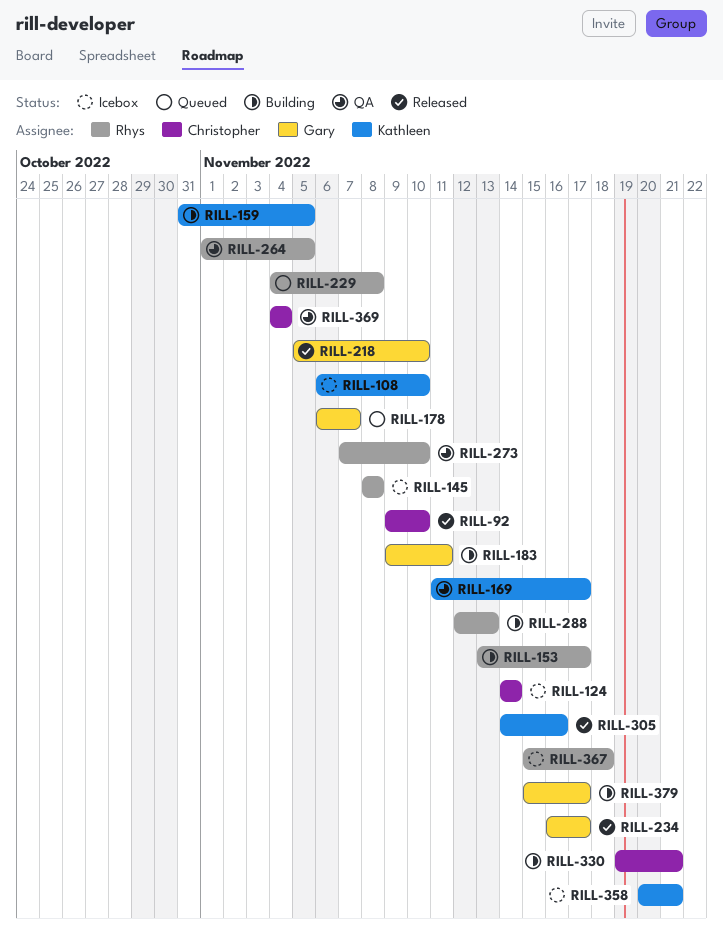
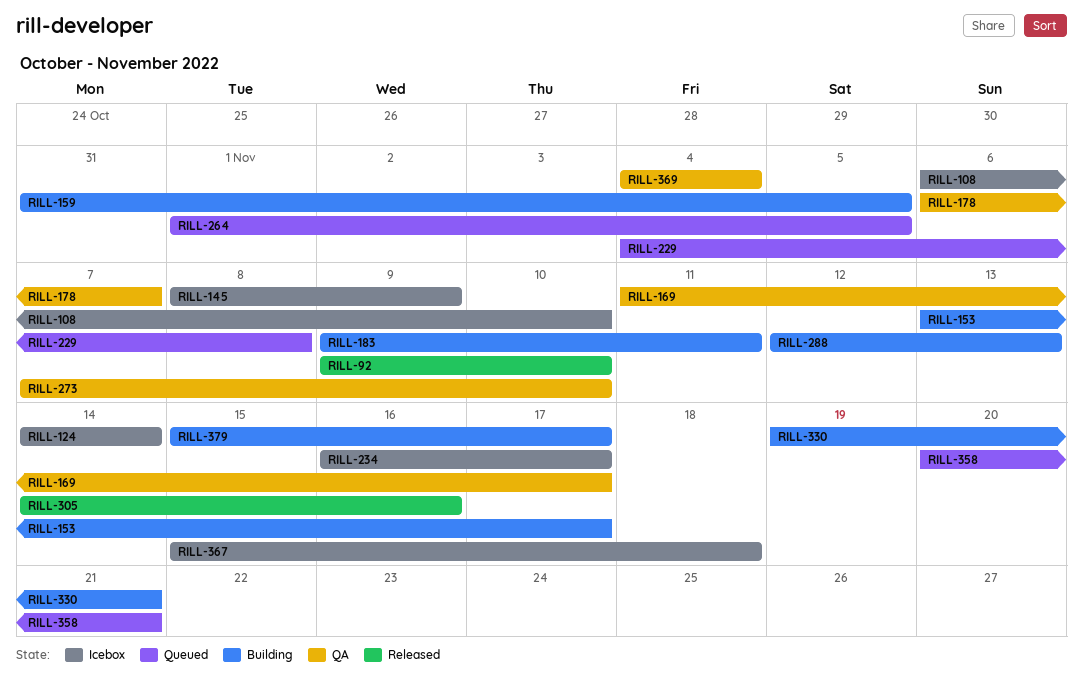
RILL-145, due: Nov 8 -> Nov 9
RILL-178, status: Queued -> QA
RILL-218: present -> none
RILL-234, status: Released -> Icebox
RILL-264, status: QA -> Queued
RILL-358, status: Icebox -> Queued

